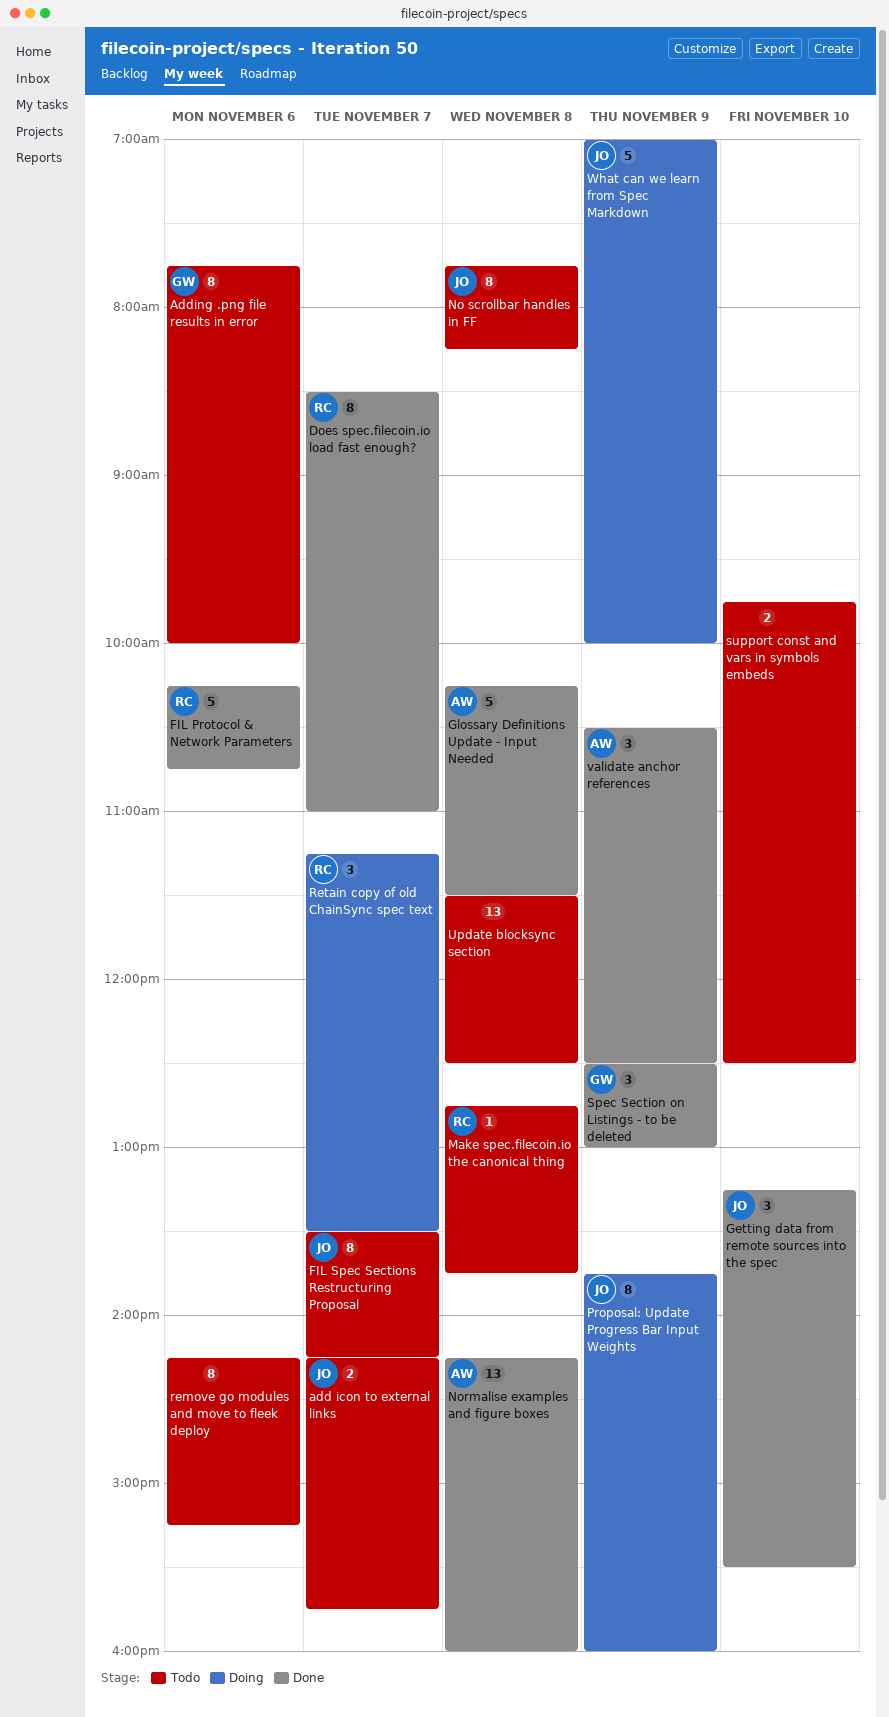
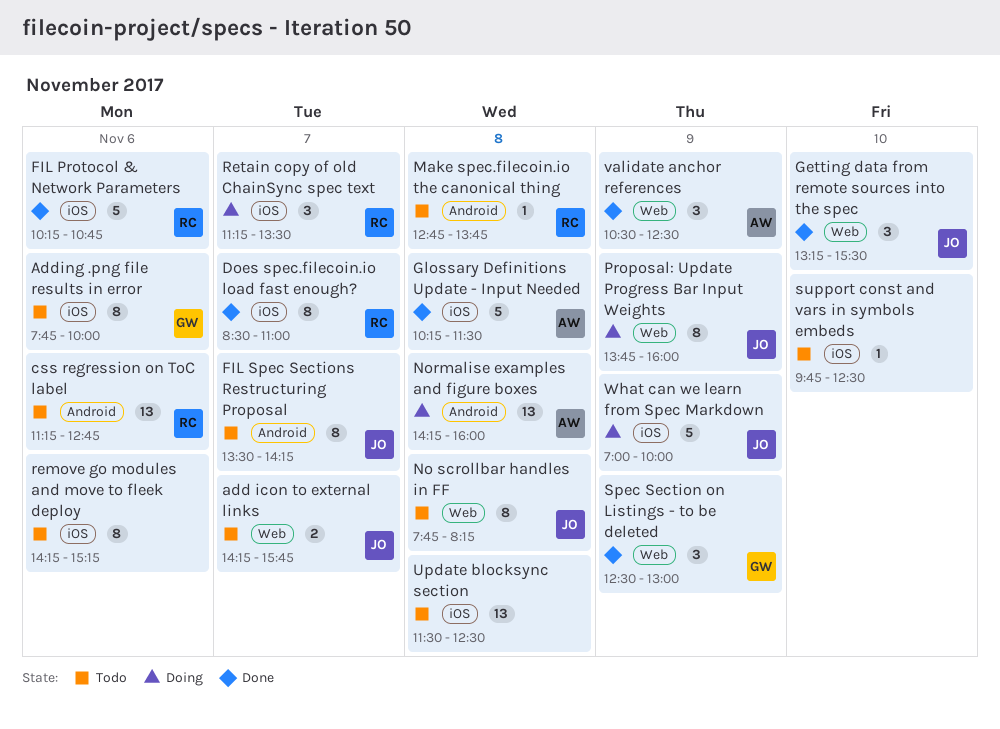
css regression on ToC label: none -> present
Normalise examples and figure boxes, status: Done -> Doing
support const and vars in symbols embeds, estimate: 2 -> 1

